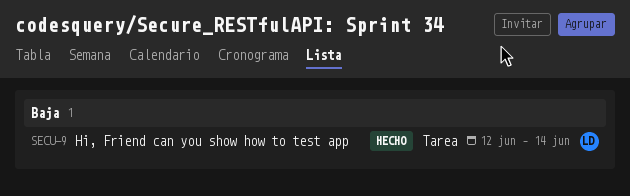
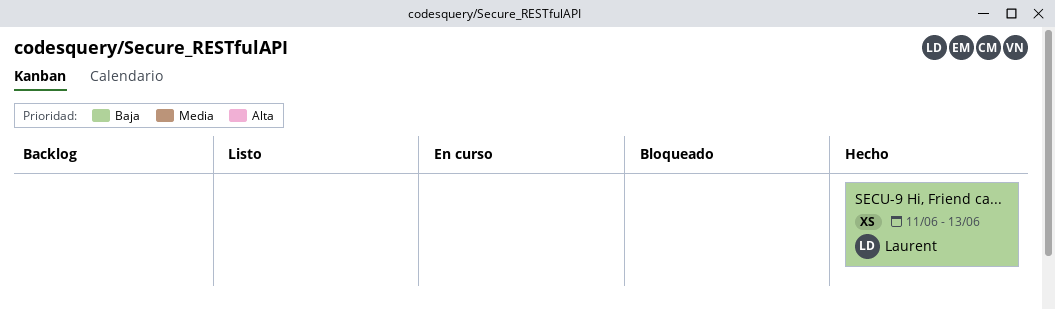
SECU-9, start: Jun 12 -> Jun 11
SECU-9, due: Jun 14 -> Jun 13

